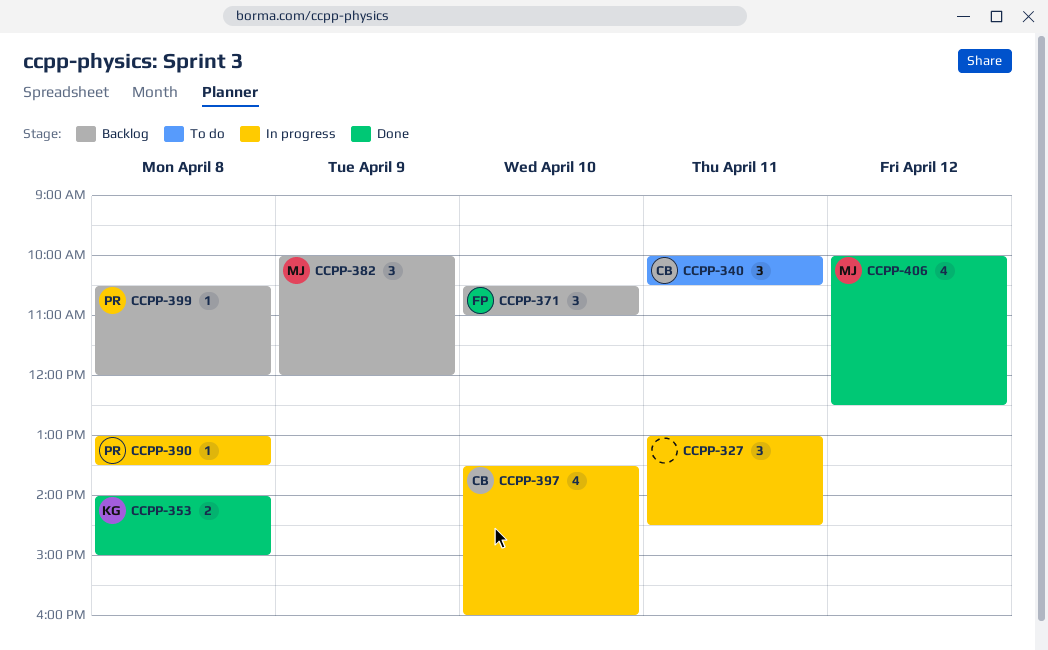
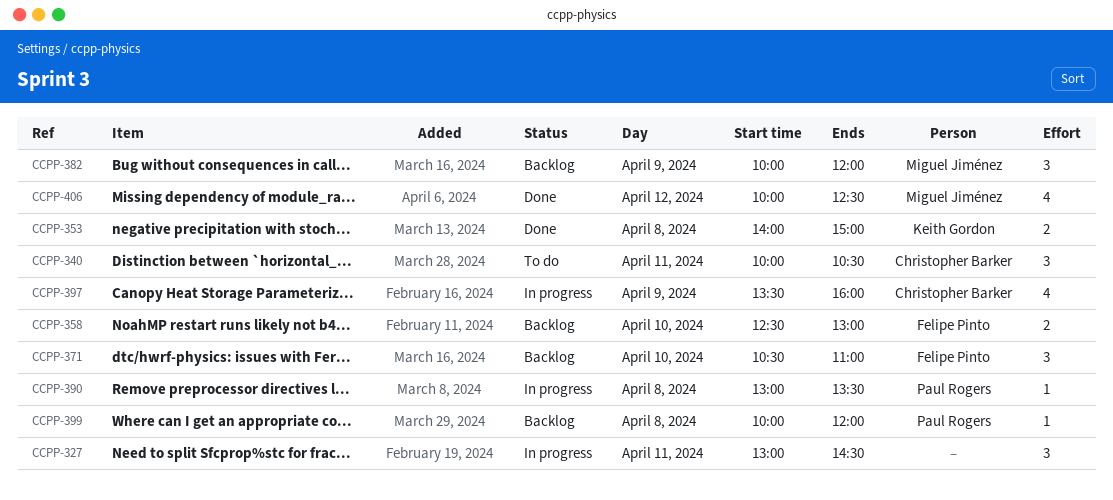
CCPP-358: none -> present
CCPP-397, day: Apr 10 -> Apr 9
CCPP-399, begins: 10:30 -> 10:00

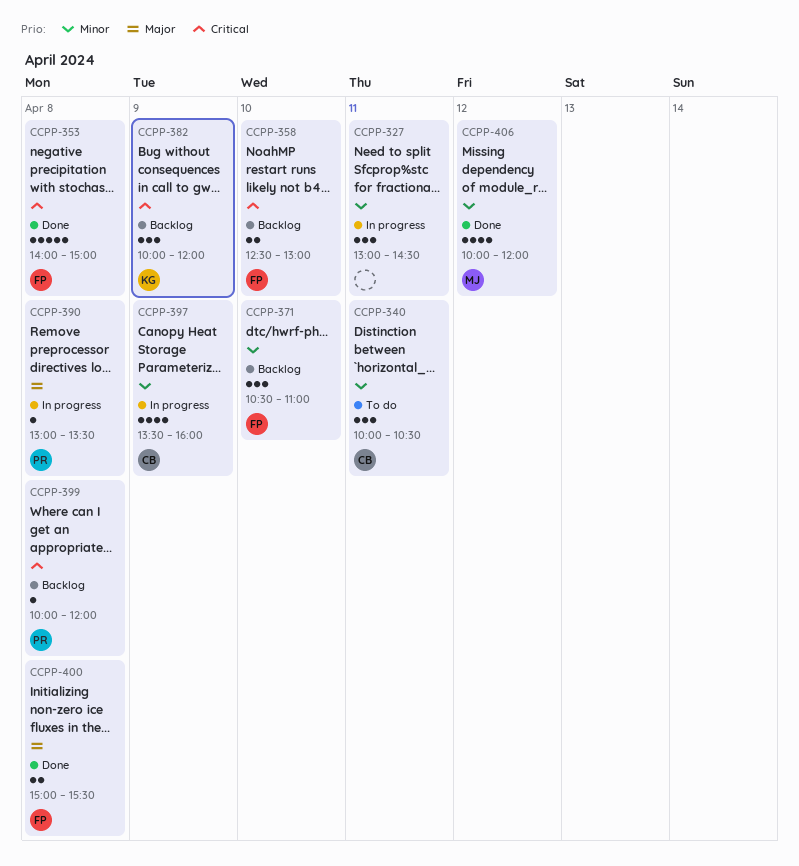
CCPP-353, owner: Keith Gordon -> Felipe Pinto
CCPP-353, estimate: 2 -> 5
CCPP-382, owner: Miguel Jiménez -> Keith Gordon
CCPP-400: none -> present
CCPP-406, ends: 12:30 -> 12:00

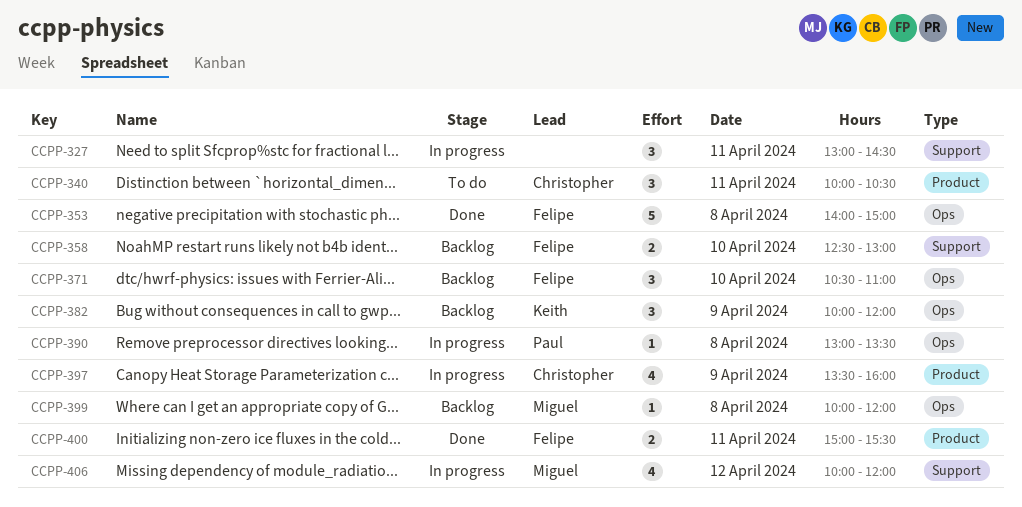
CCPP-399, owner: Paul -> Miguel
CCPP-400, day: Apr 8 -> Apr 11
CCPP-406, status: Done -> In progress

